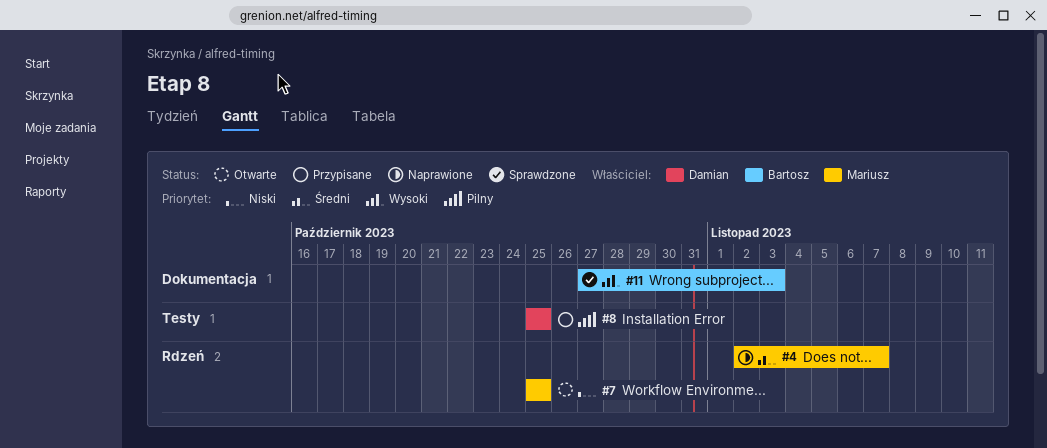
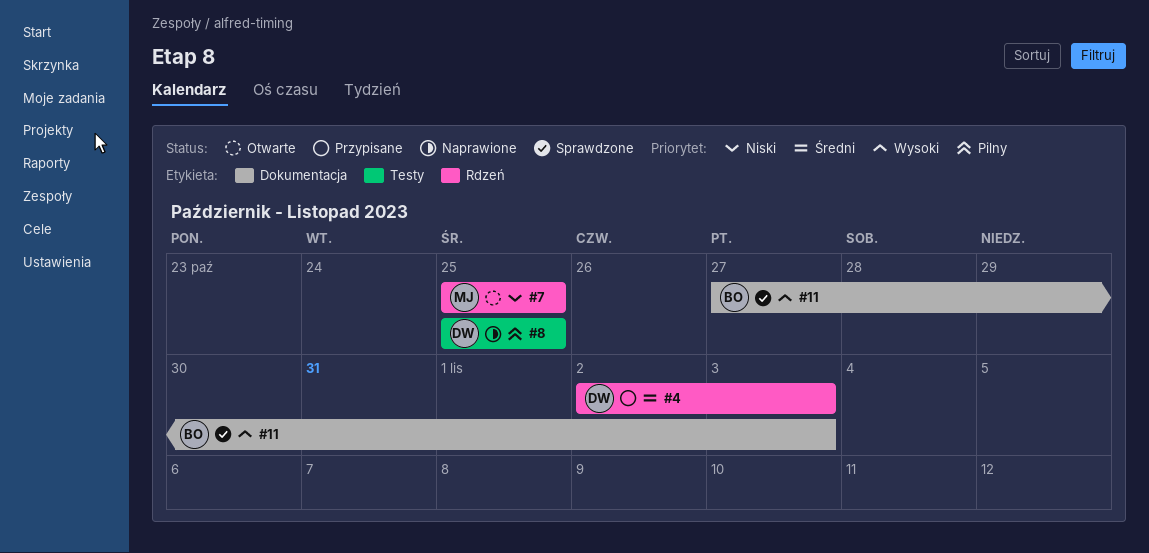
#4, status: Naprawione -> Przypisane
#4, owner: Mariusz -> Damian
#4, due: Nov 7 -> Nov 3
#8, status: Przypisane -> Naprawione

